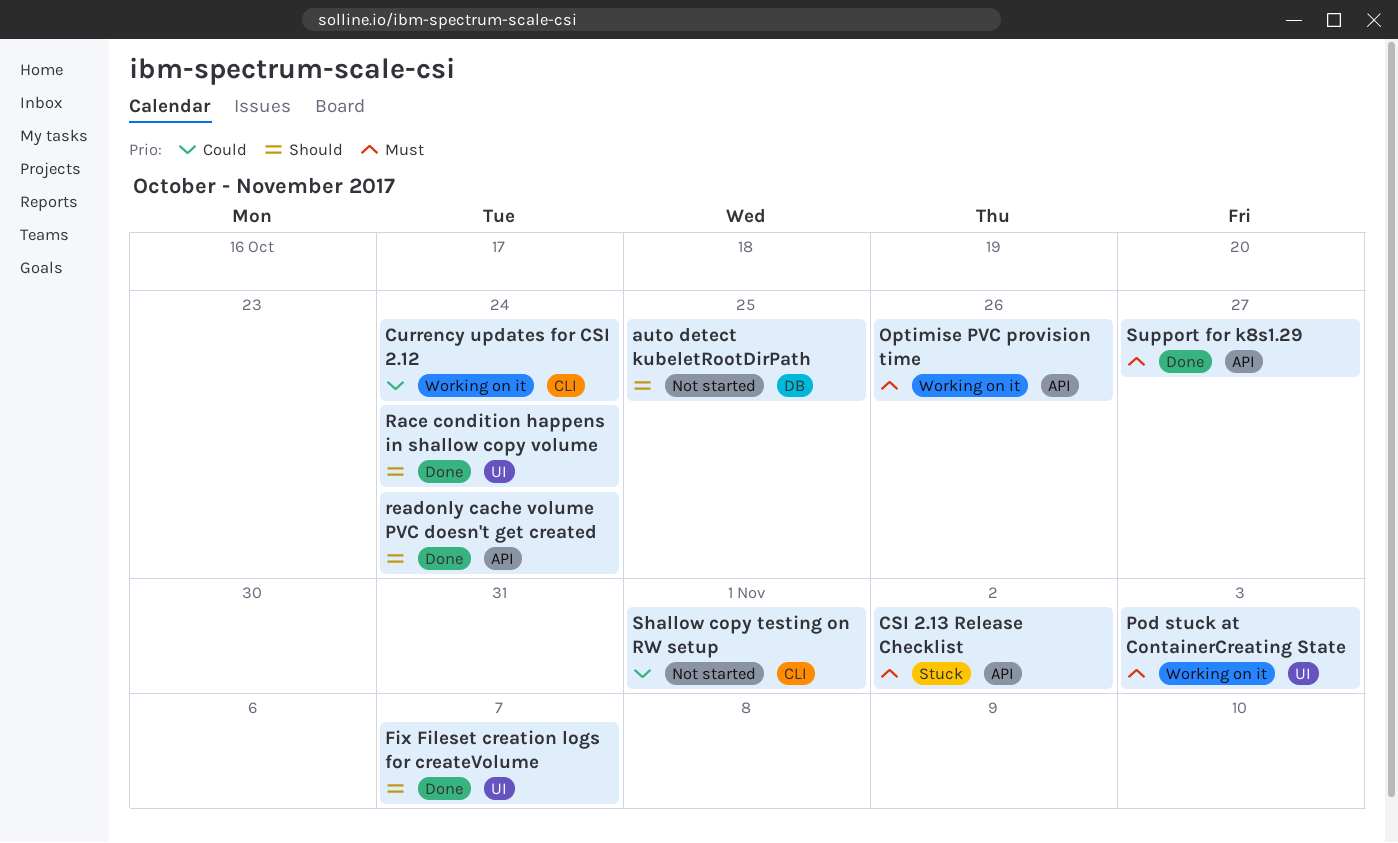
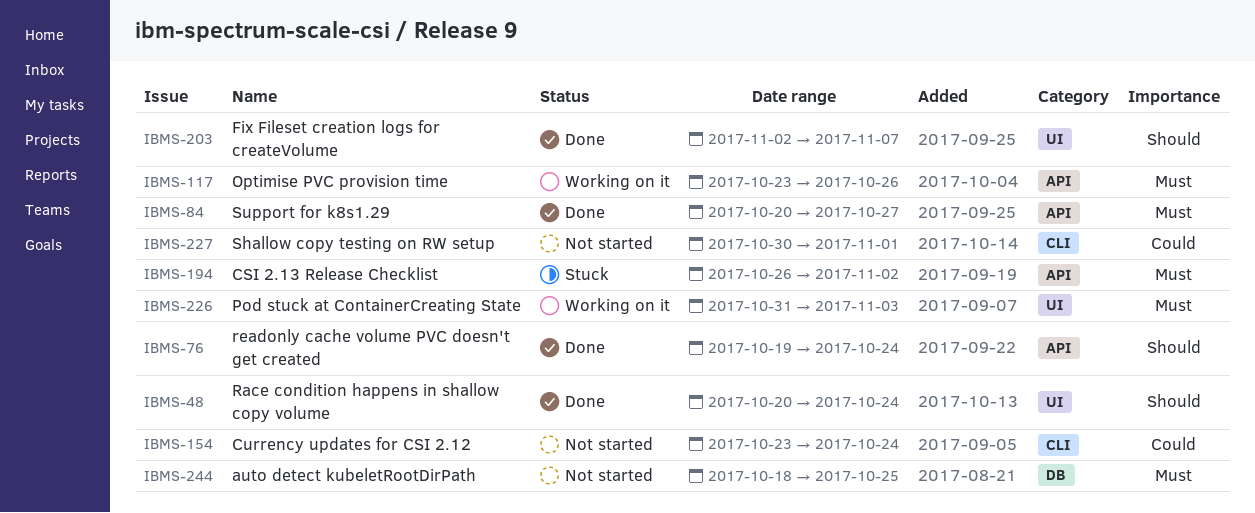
auto detect kubeletRootDirPath, priority: Should -> Must
Currency updates for CSI 2.12, status: Working on it -> Not started

